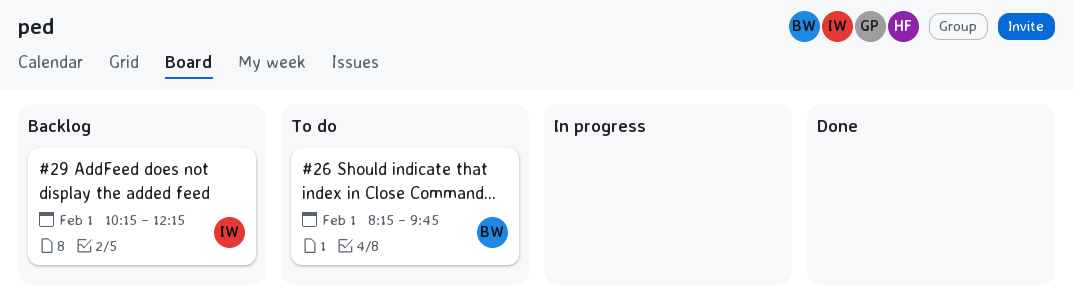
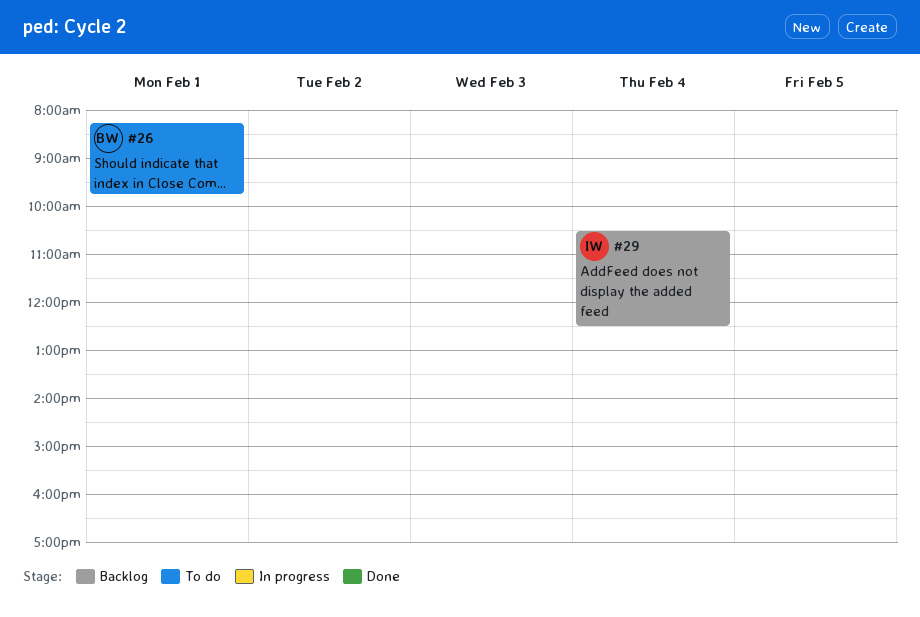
#29, day: Feb 1 -> Feb 4
#29, begins: 10:15 -> 10:30
#29, ends: 12:15 -> 12:30

